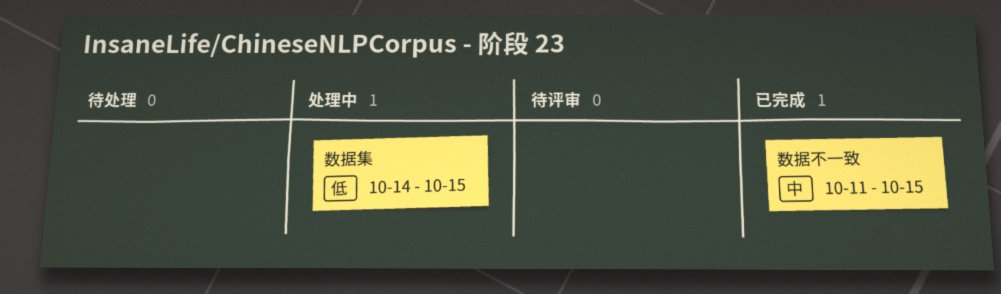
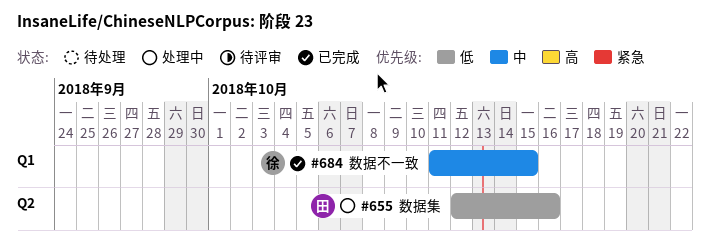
数据集, start: Oct 14 -> Oct 12
数据集, due: Oct 15 -> Oct 16

